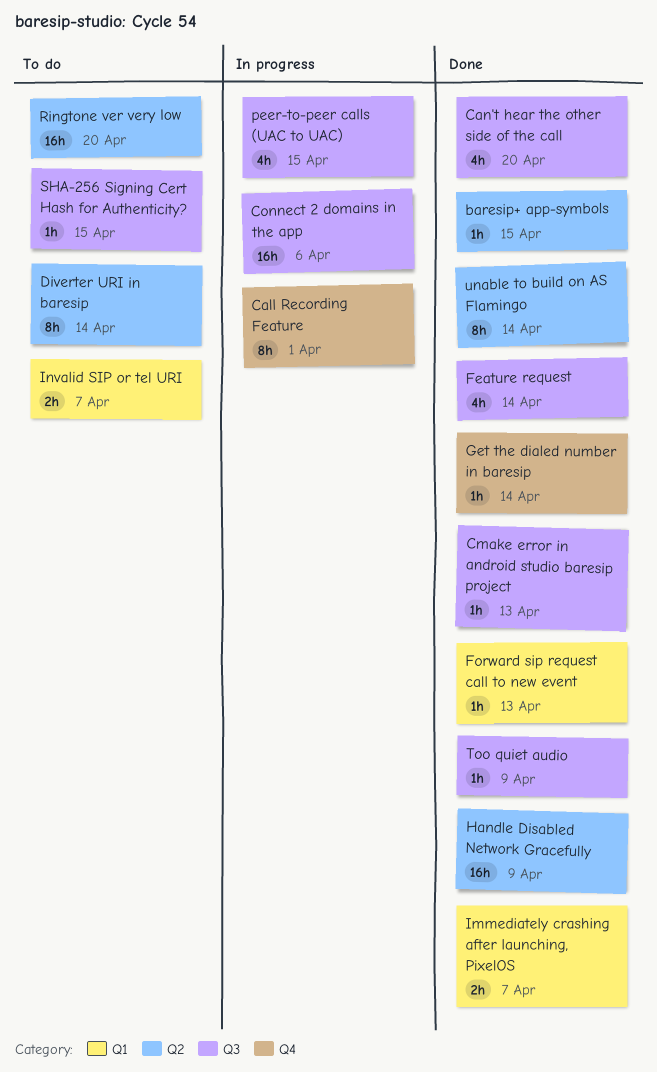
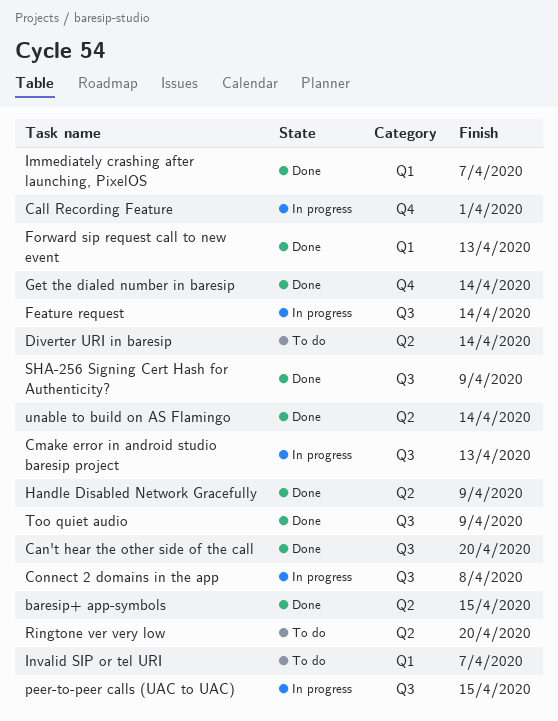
Cmake error in android studio baresip project, status: Done -> In progress
Connect 2 domains in the app, due: Apr 6 -> Apr 8
Feature request, status: Done -> In progress
SHA-256 Signing Cert Hash for Authenticity?, status: To do -> Done
SHA-256 Signing Cert Hash for Authenticity?, due: Apr 15 -> Apr 9

